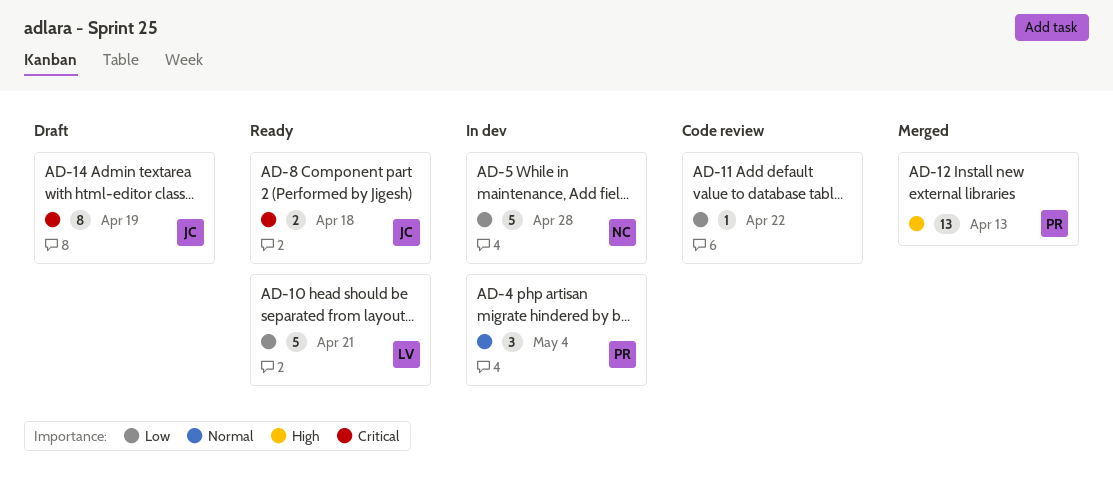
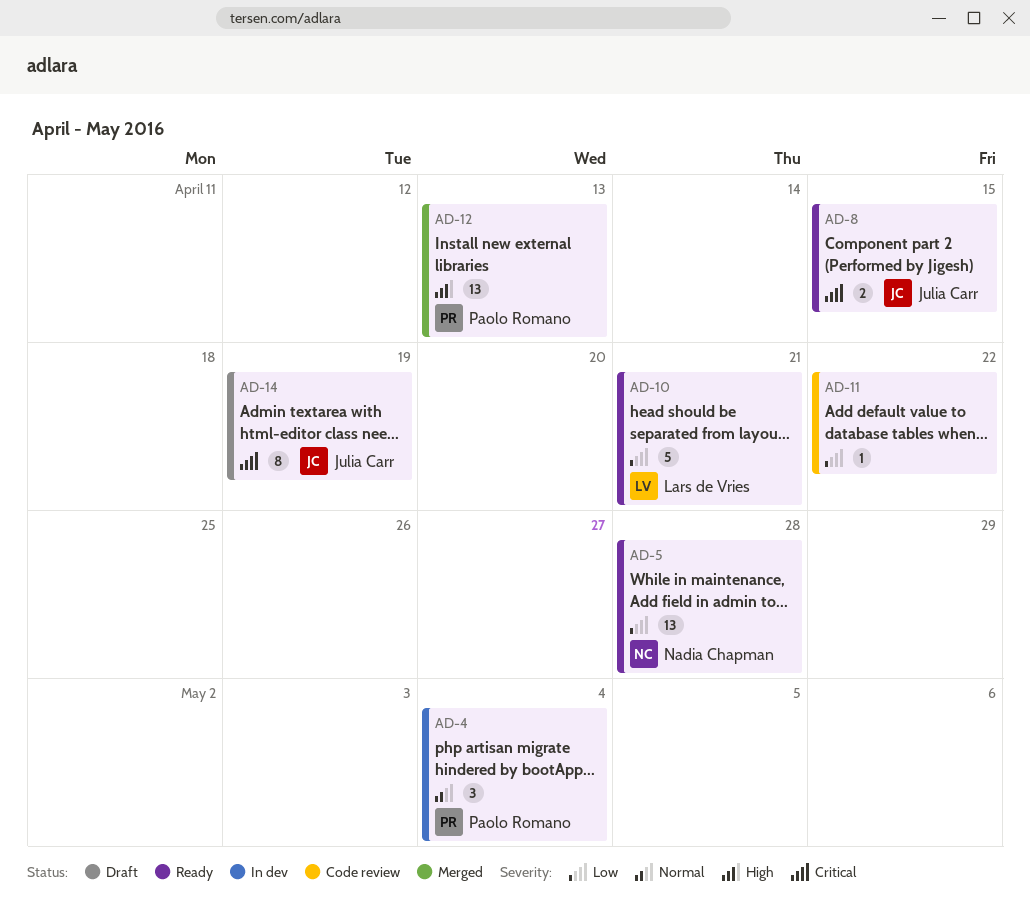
AD-5, status: In dev -> Ready
AD-5, estimate: 5 -> 13
AD-8, due: Apr 18 -> Apr 15

